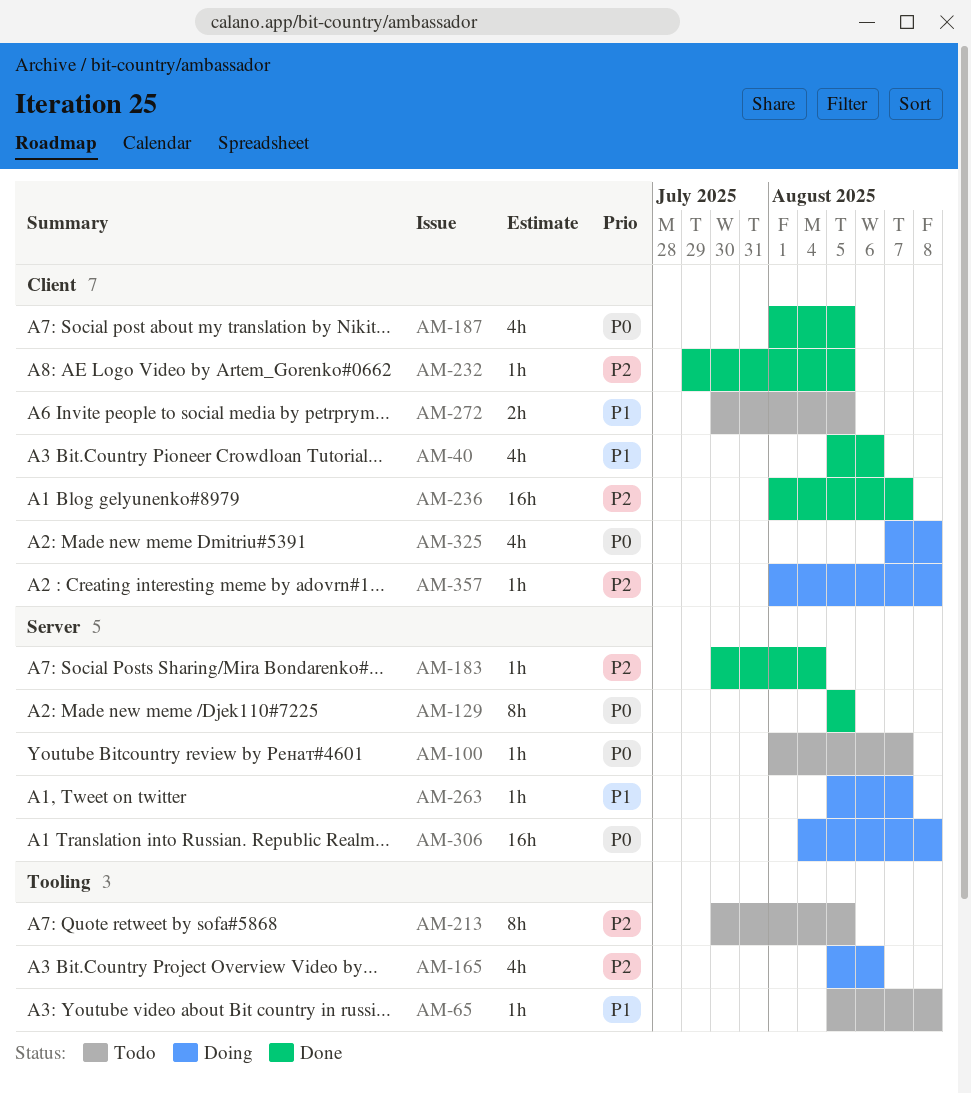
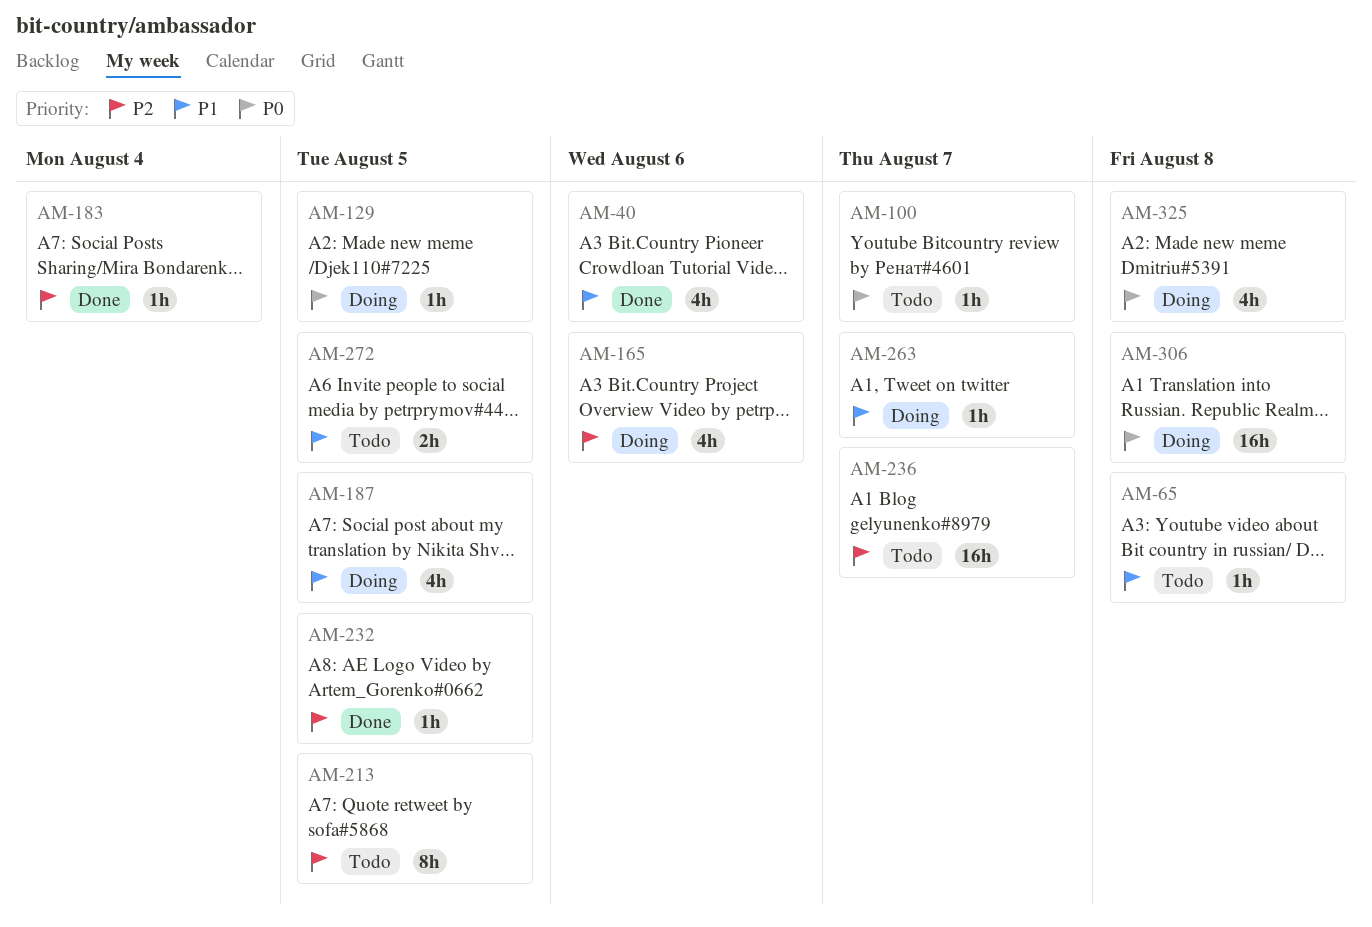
AM-129, status: Done -> Doing
AM-129, estimate: 8h -> 1h
AM-187, status: Done -> Doing
AM-187, priority: P0 -> P1
AM-236, status: Done -> Todo
AM-357: present -> none

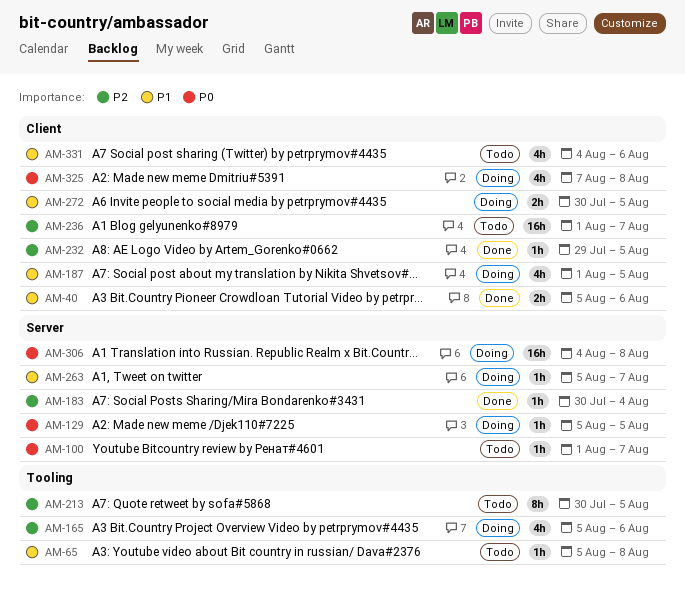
AM-40, estimate: 4h -> 2h
AM-272, status: Todo -> Doing
AM-331: none -> present

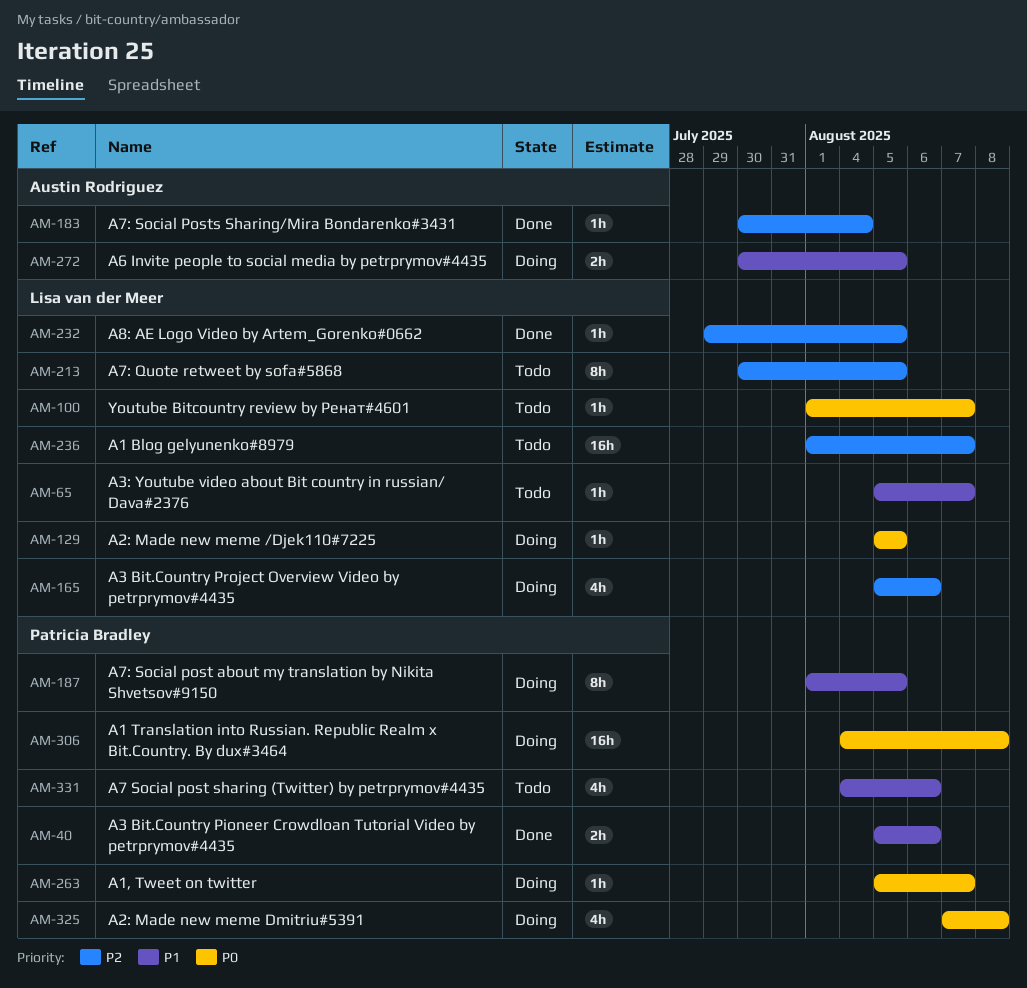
AM-65, due: Aug 8 -> Aug 7
AM-187, estimate: 4h -> 8h
AM-263, priority: P1 -> P0

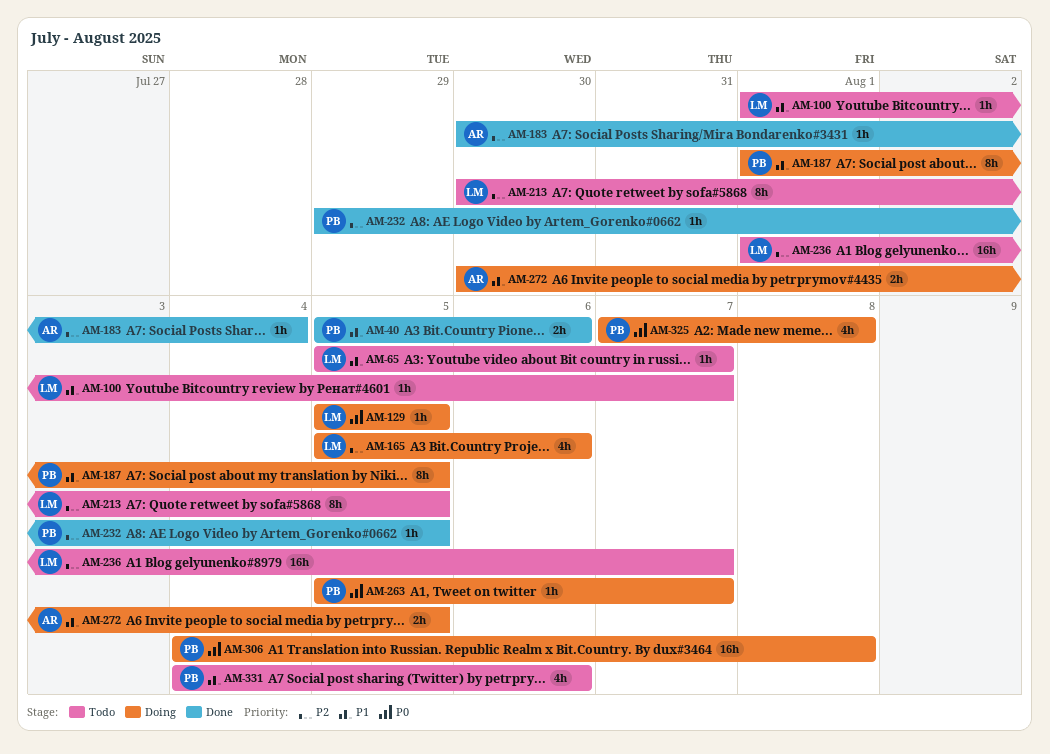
AM-100, priority: P0 -> P1
AM-232, owner: Lisa van der Meer -> Patricia Bradley

